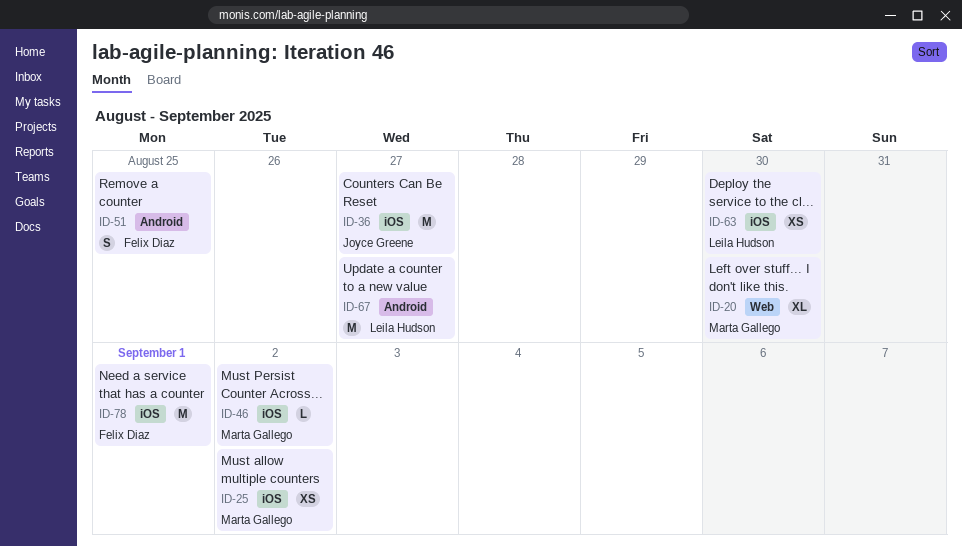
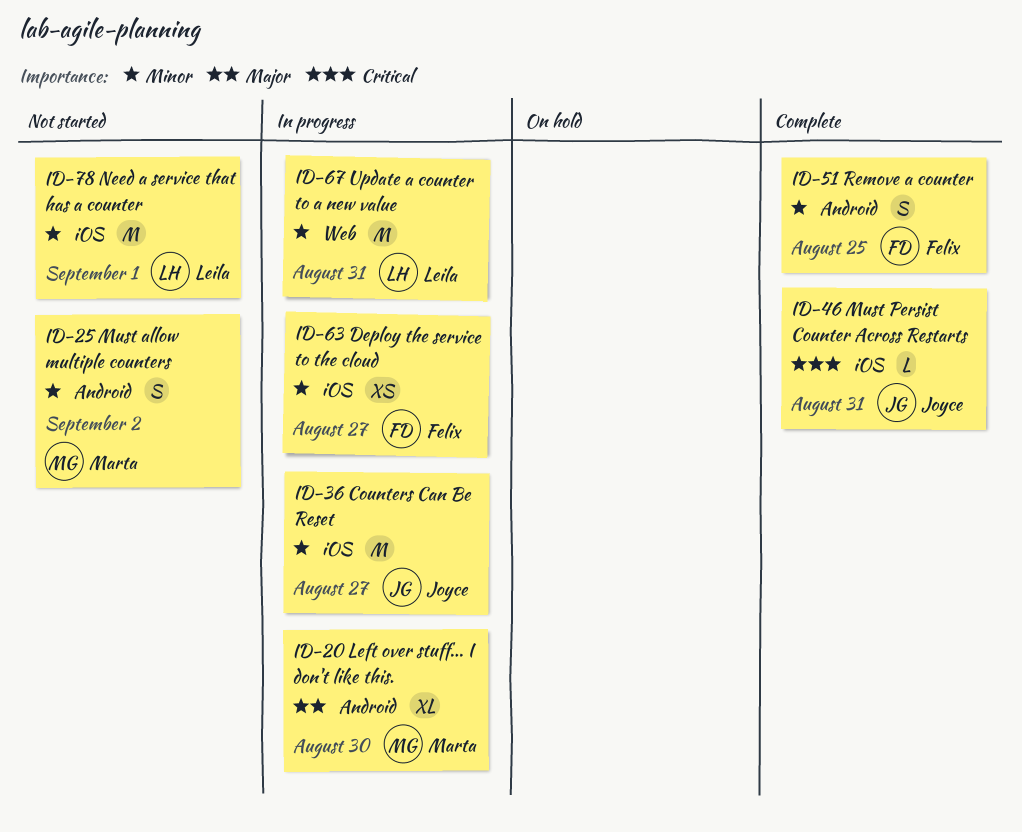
ID-20, label: Web -> Android
ID-25, label: iOS -> Android
ID-25, estimate: XS -> S
ID-46, owner: Marta Gallego -> Joyce Greene
ID-46, due: Sep 2 -> Aug 31
ID-63, owner: Leila Hudson -> Felix Diaz
ID-63, due: Aug 30 -> Aug 27
ID-67, label: Android -> Web
ID-67, due: Aug 27 -> Aug 31
ID-78, owner: Felix Diaz -> Leila Hudson

